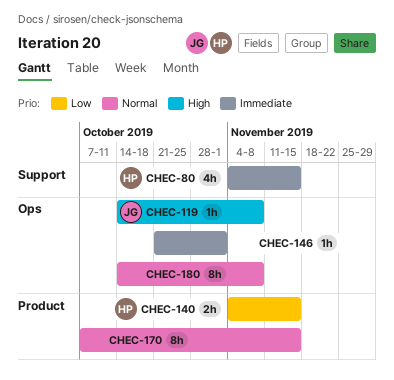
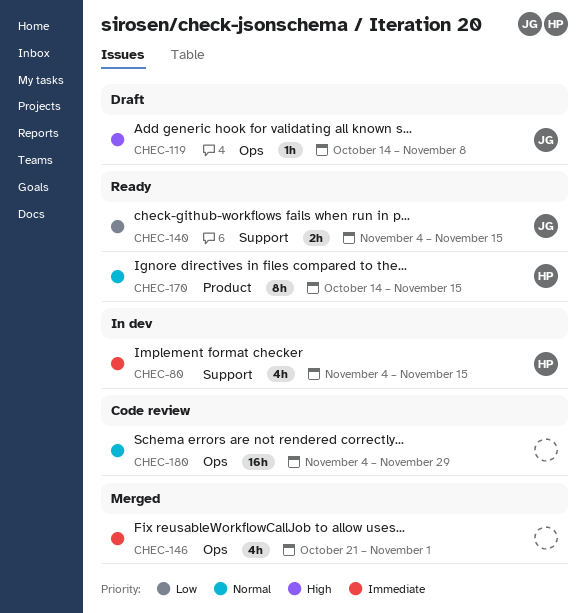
CHEC-140, owner: HP -> JG
CHEC-140, label: Product -> Support
CHEC-146, estimate: 1h -> 4h
CHEC-170, owner: none -> HP
CHEC-170, start: Oct 7 -> Oct 14
CHEC-180, estimate: 8h -> 16h
CHEC-180, start: Oct 14 -> Nov 4
CHEC-180, due: Nov 8 -> Nov 29

